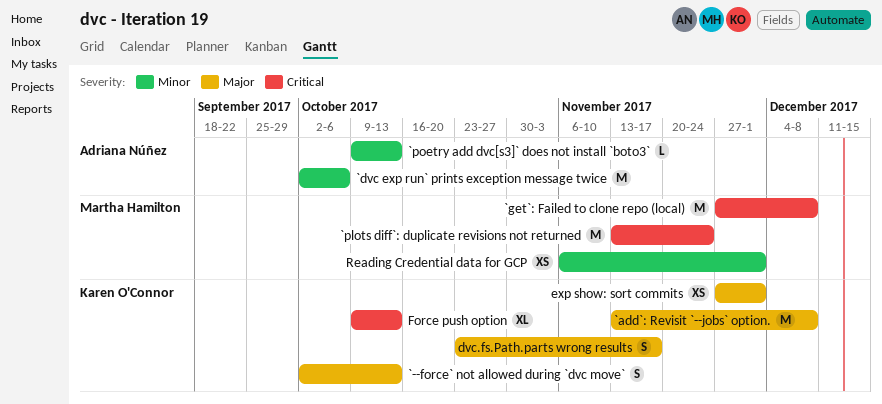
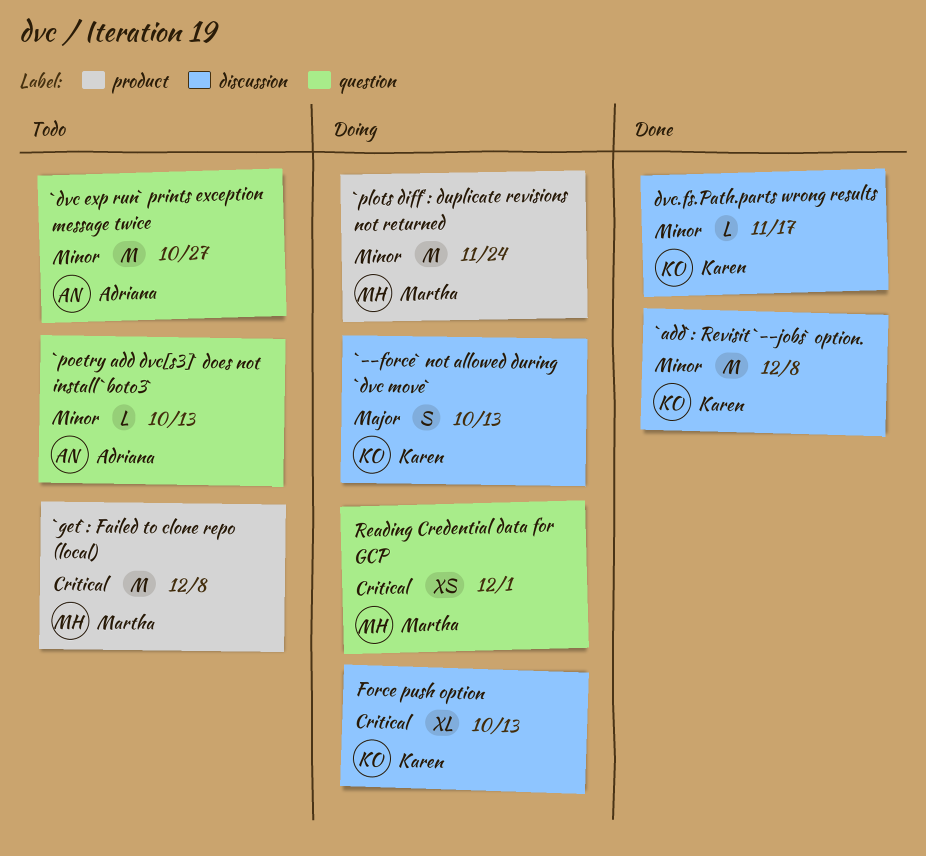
`add`: Revisit `--jobs` option., priority: Major -> Minor
`dvc exp run` prints exception message twice, due: Oct 6 -> Oct 27
`plots diff`: duplicate revisions not returned, priority: Critical -> Minor
dvc.fs.Path.parts wrong results, priority: Major -> Minor
dvc.fs.Path.parts wrong results, estimate: S -> L
exp show: sort commits: present -> none
Reading Credential data for GCP, priority: Minor -> Critical

